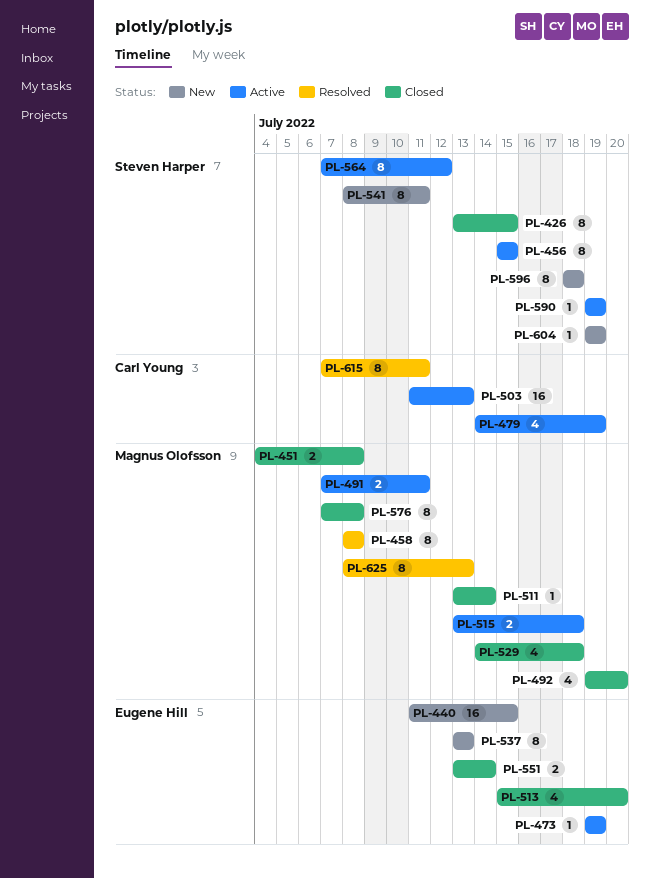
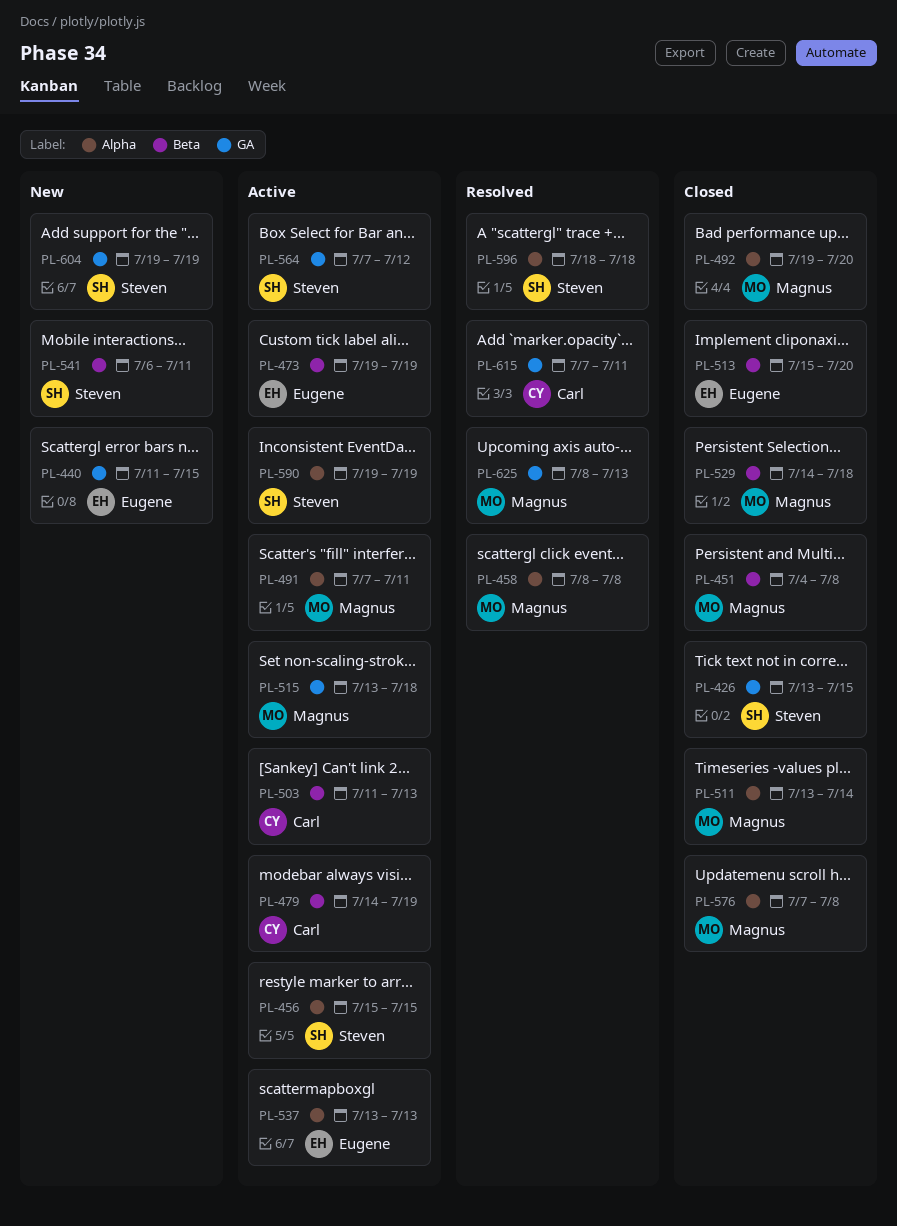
PL-537, status: New -> Active
PL-541, start: Jul 8 -> Jul 6
PL-551: present -> none
PL-596, status: New -> Resolved

